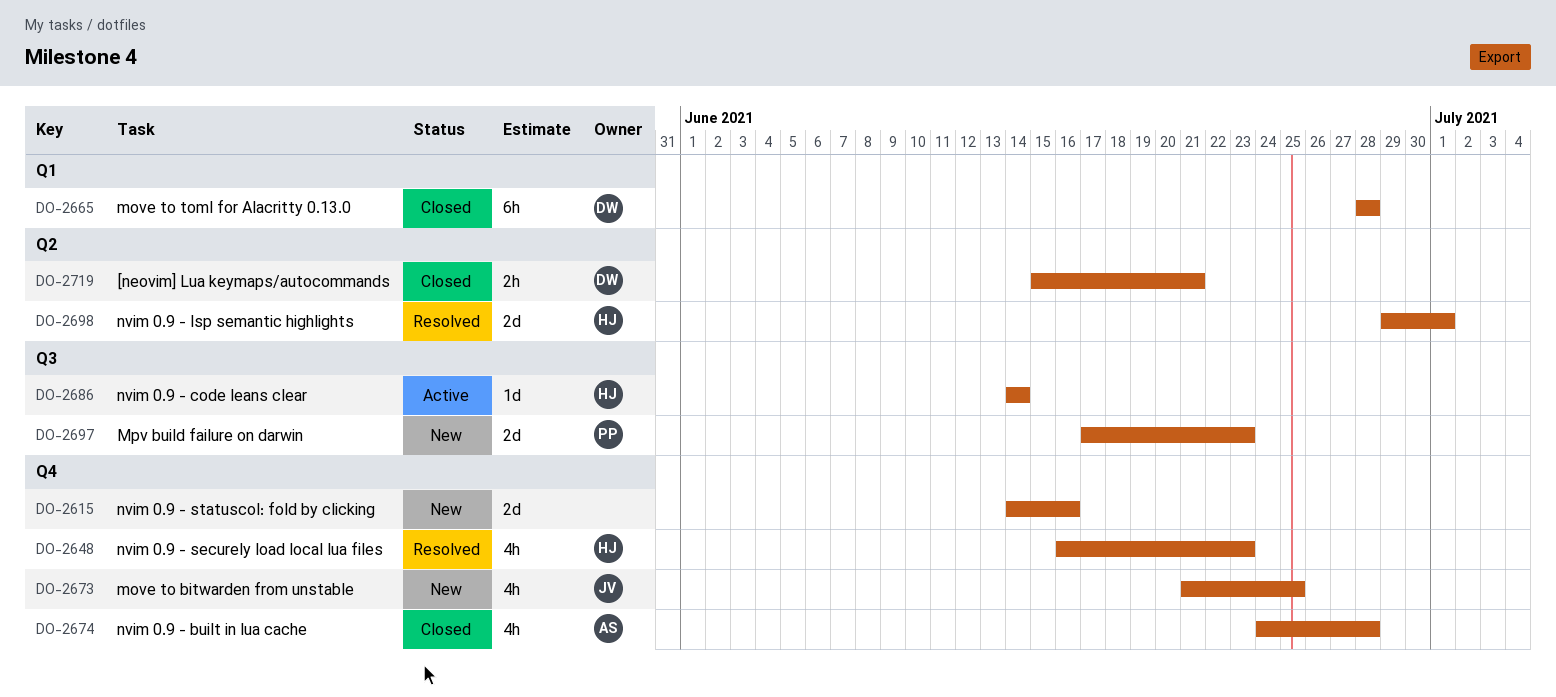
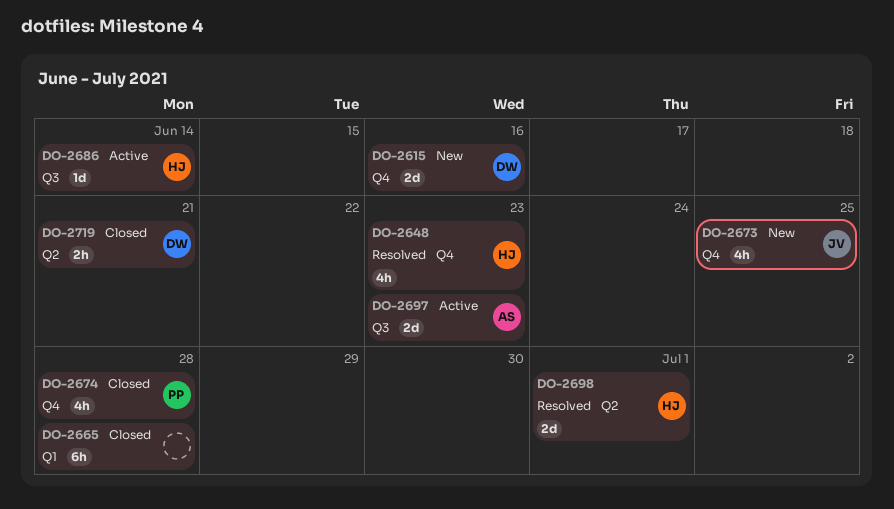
DO-2615, owner: none -> DW
DO-2665, owner: DW -> none
DO-2674, owner: AS -> PP
DO-2697, status: New -> Active
DO-2697, owner: PP -> AS

